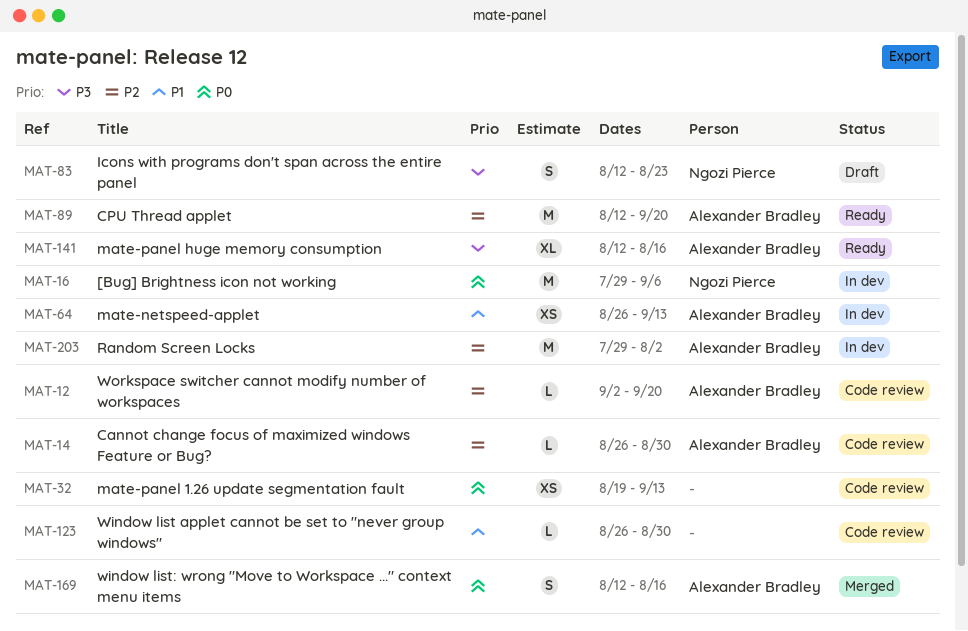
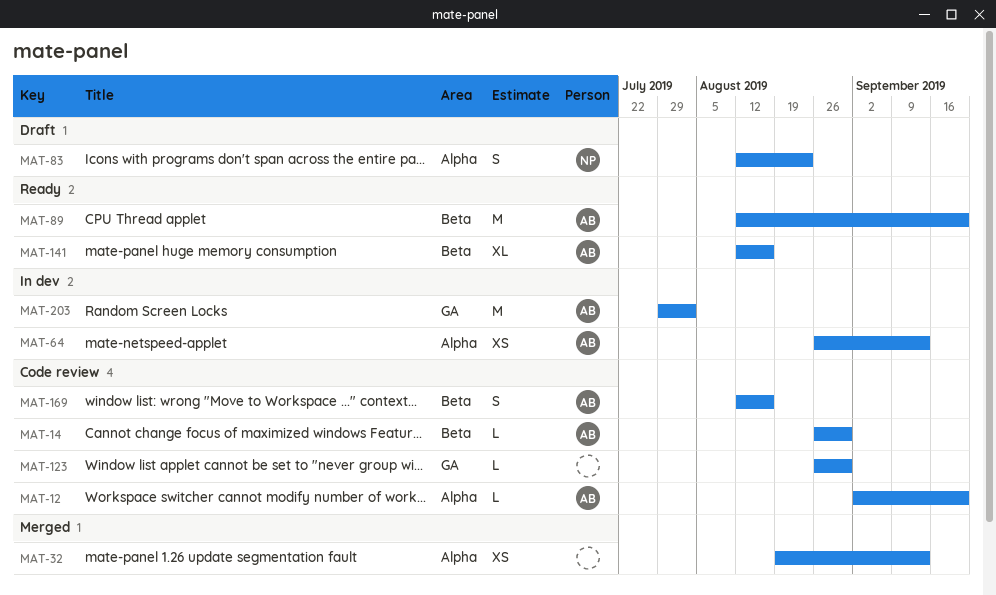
MAT-16: present -> none
MAT-32, status: Code review -> Merged
MAT-169, status: Merged -> Code review

